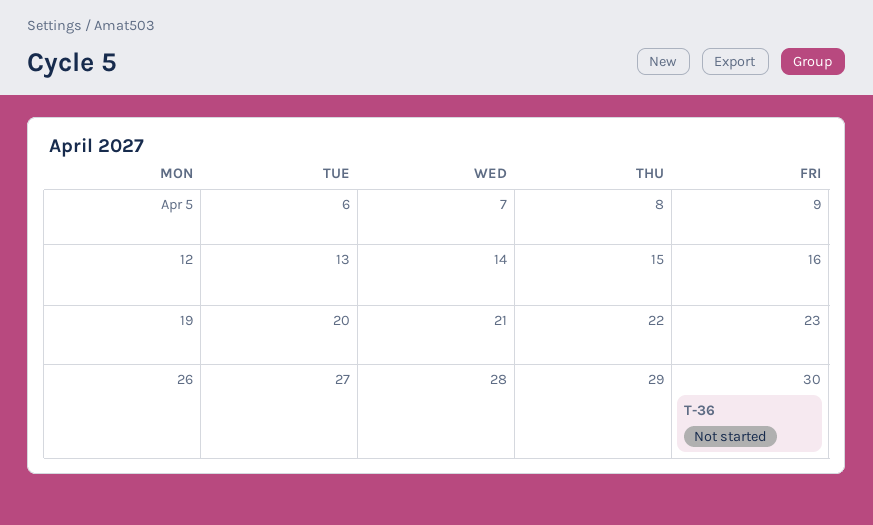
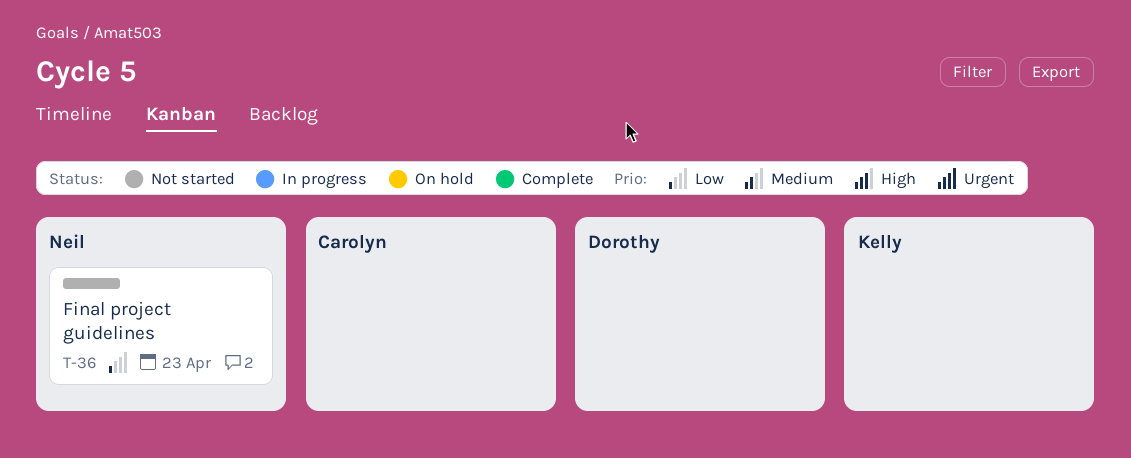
T-36, due: Apr 30 -> Apr 23

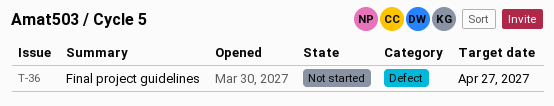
T-36, due: Apr 23 -> Apr 27

